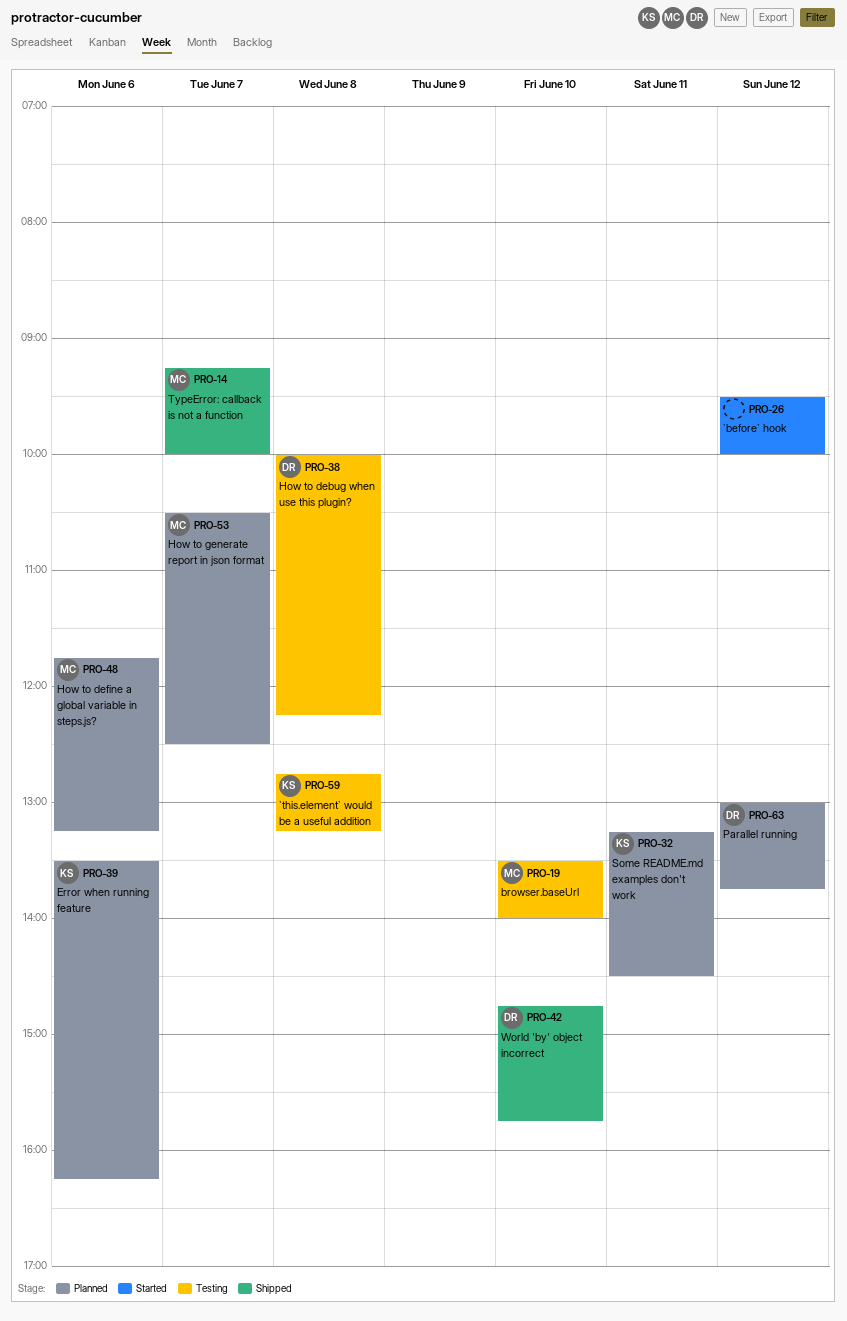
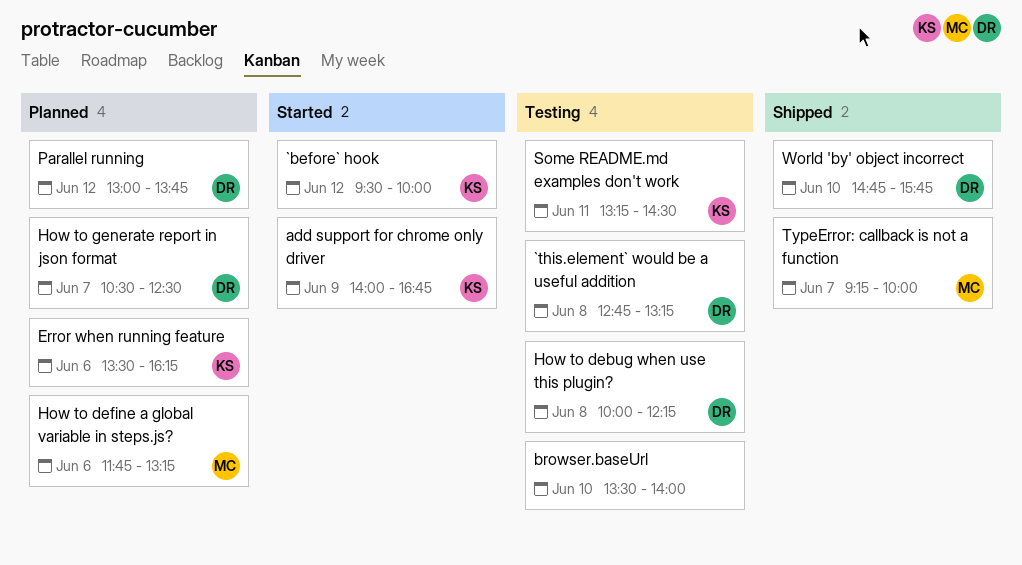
`before` hook, owner: none -> KS
`this.element` would be a useful addition, owner: KS -> DR
add support for chrome only driver: none -> present
browser.baseUrl, owner: MC -> none
How to generate report in json format, owner: MC -> DR
Some README.md examples don't work, status: Planned -> Testing

